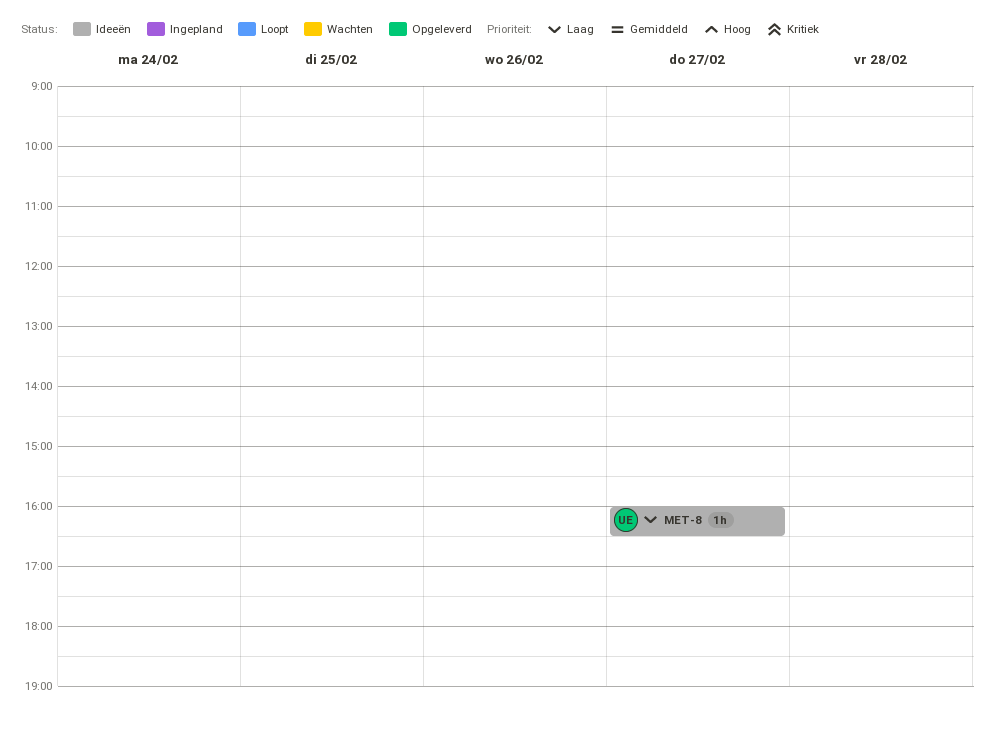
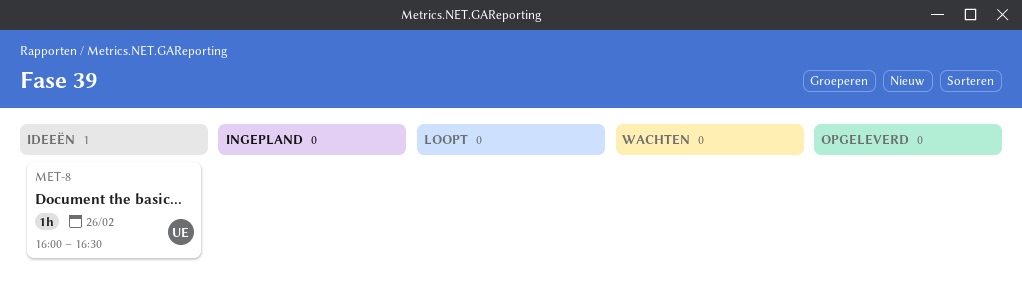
MET-8, day: Feb 27 -> Feb 26

